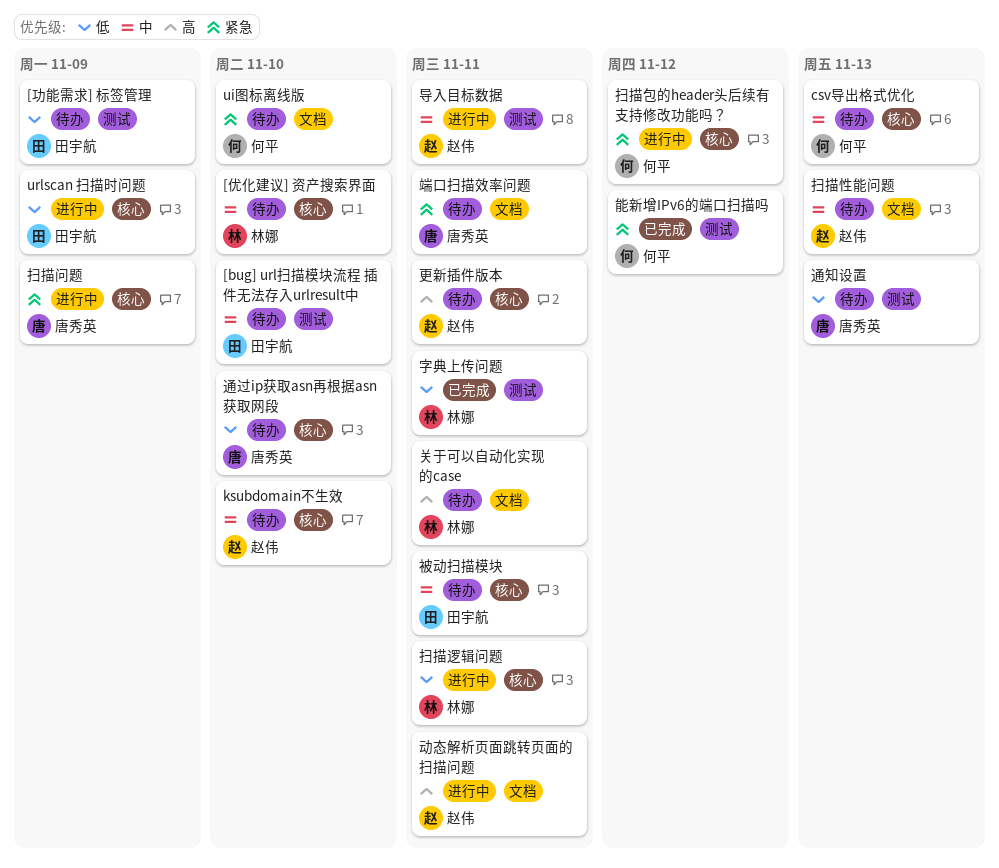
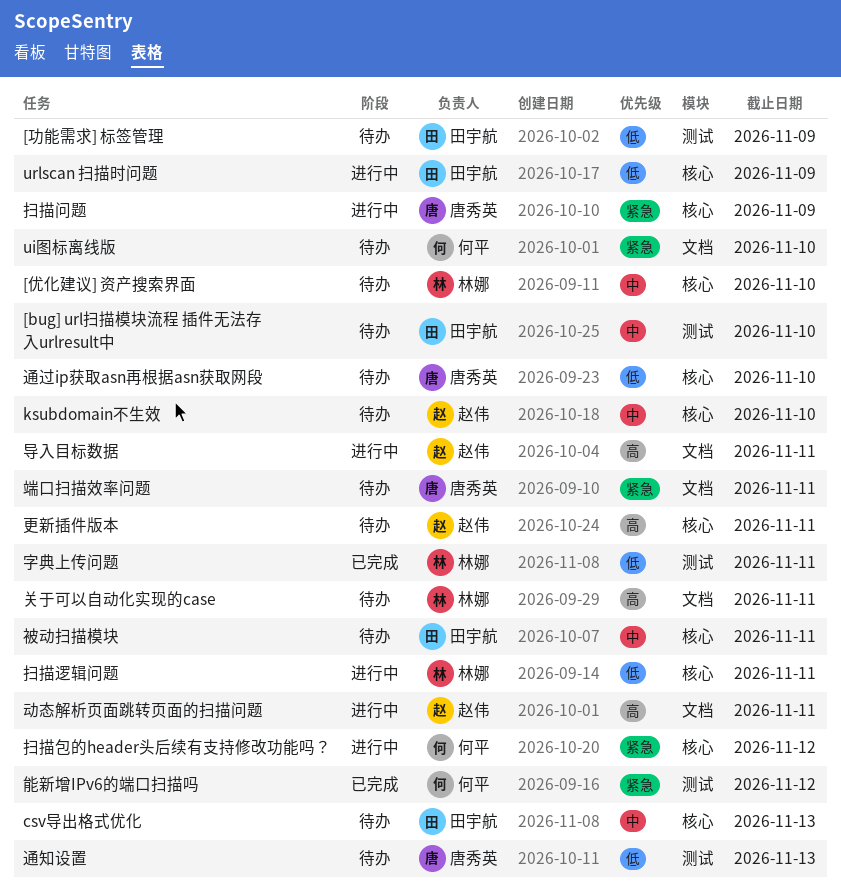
csv导出格式优化, owner: 何平 -> 田宇航
导入目标数据, priority: 中 -> 高
导入目标数据, label: 测试 -> 文档
扫描性能问题: present -> none

